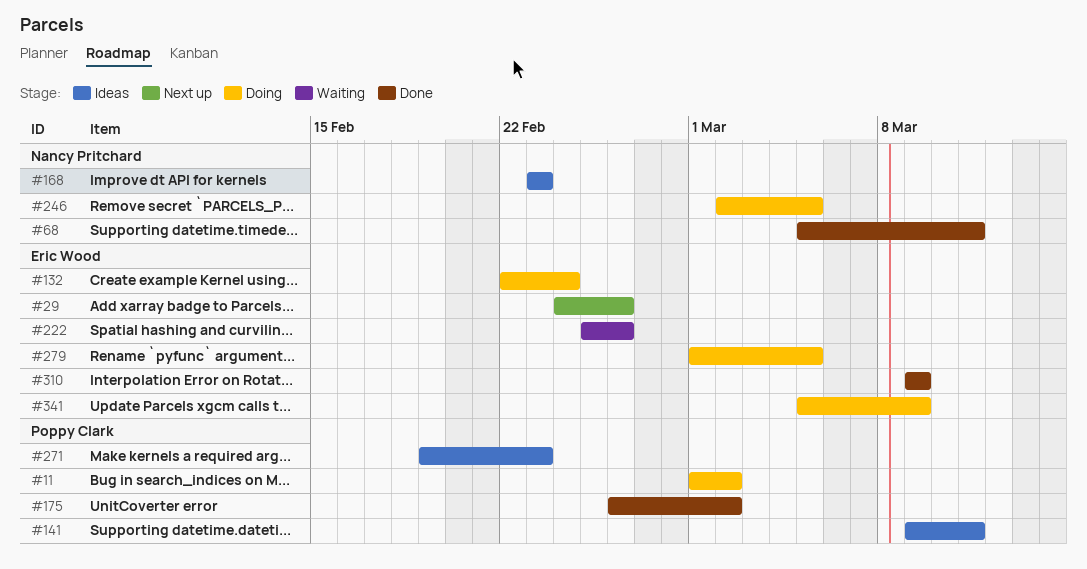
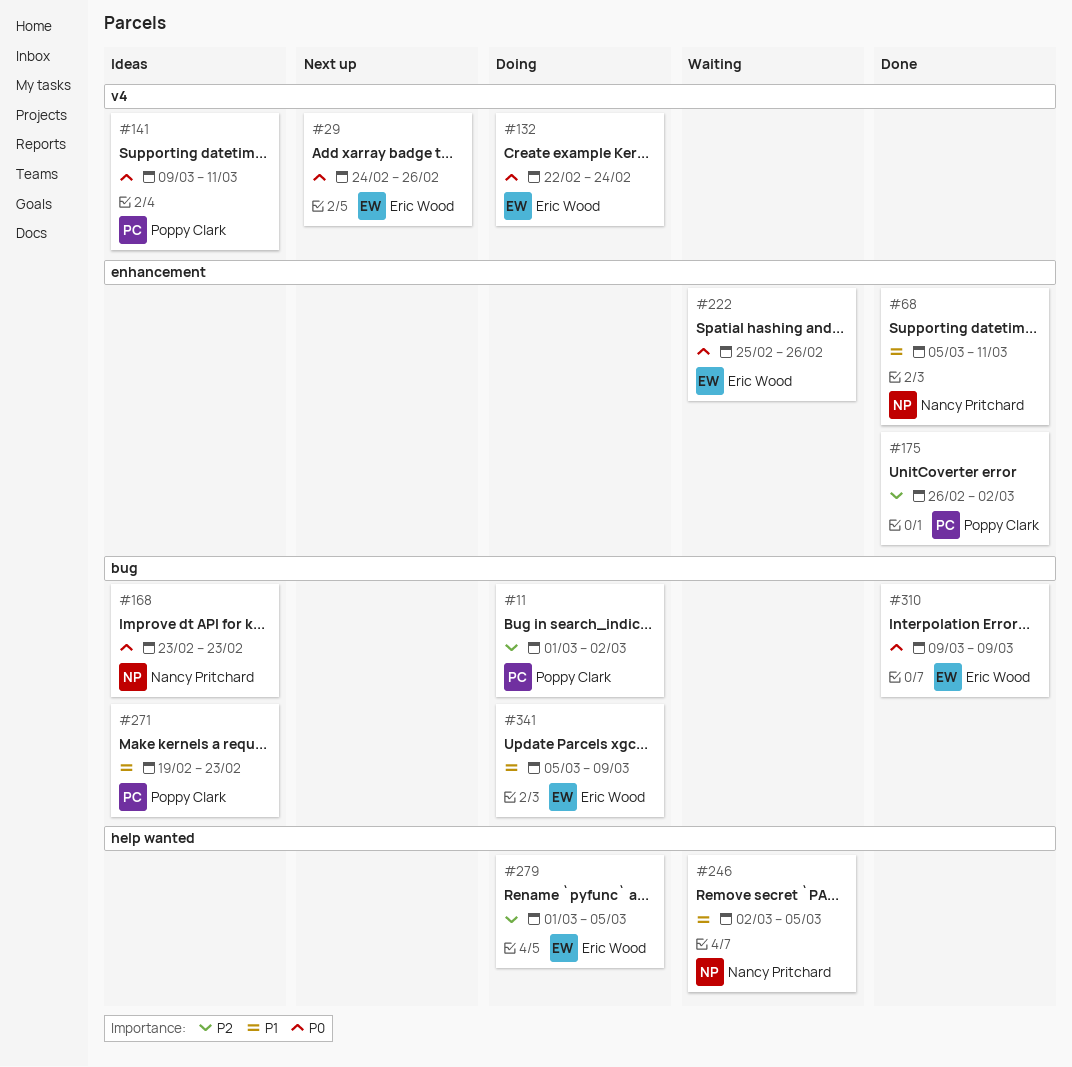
#246, status: Doing -> Waiting

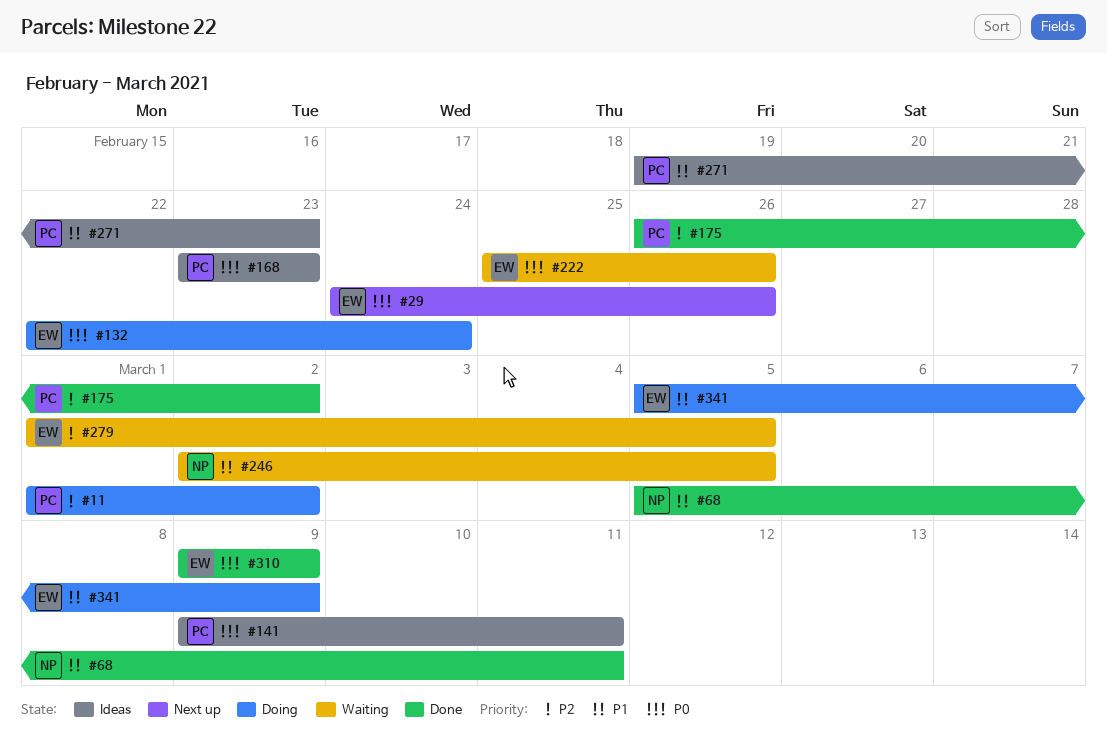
#168, owner: Nancy Pritchard -> Poppy Clark
#279, status: Doing -> Waiting

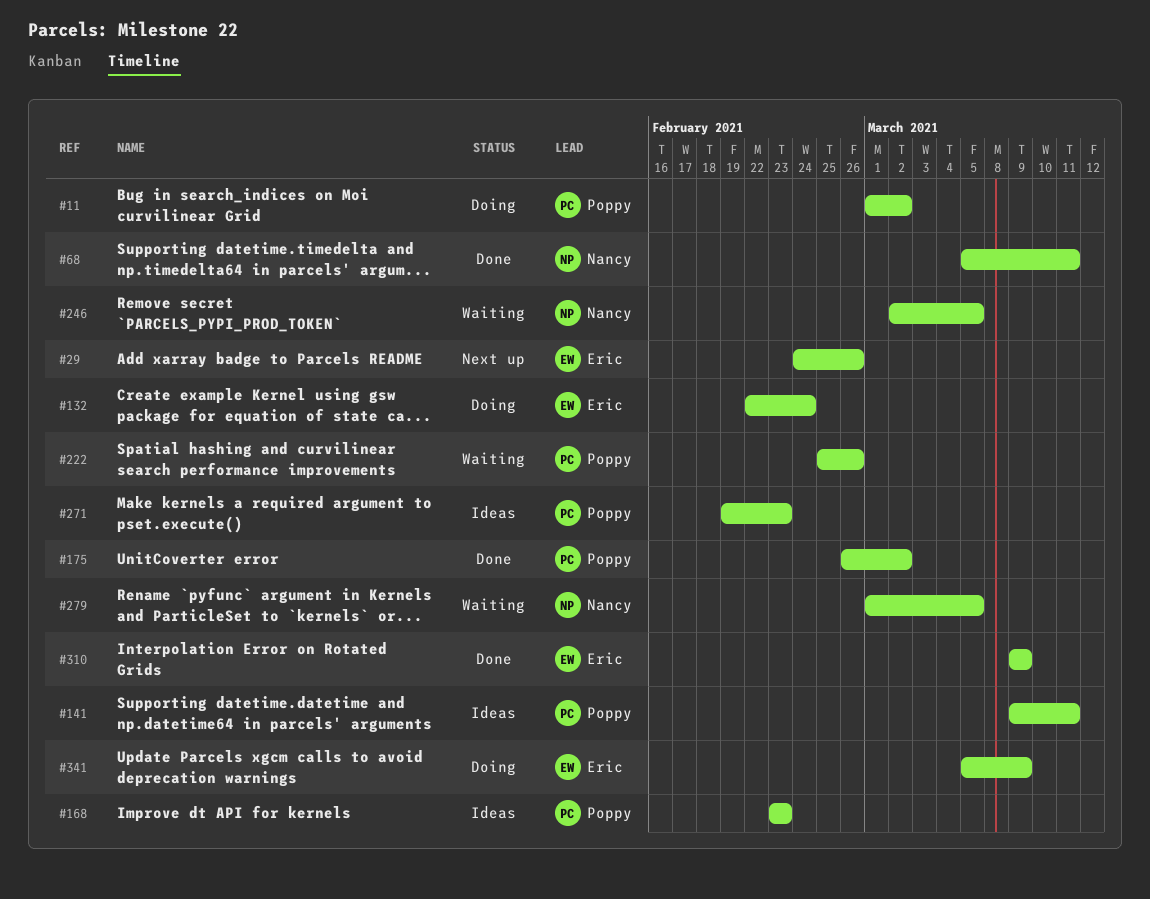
#222, owner: Eric -> Poppy
#279, owner: Eric -> Nancy

